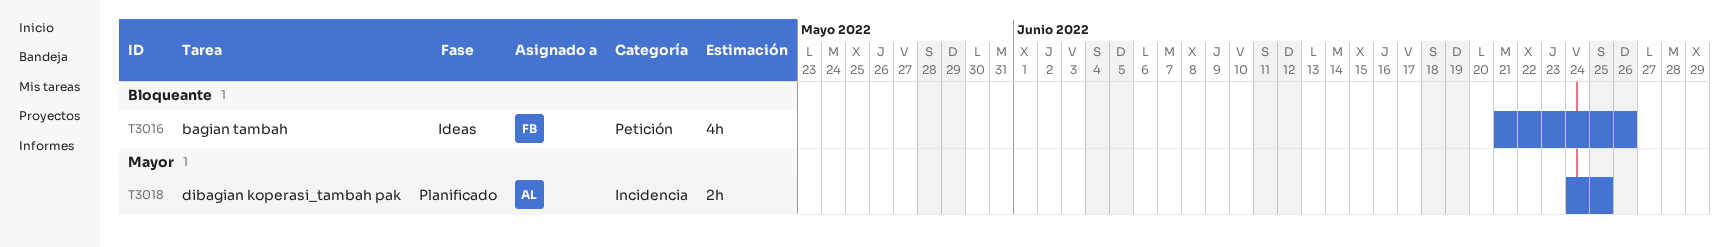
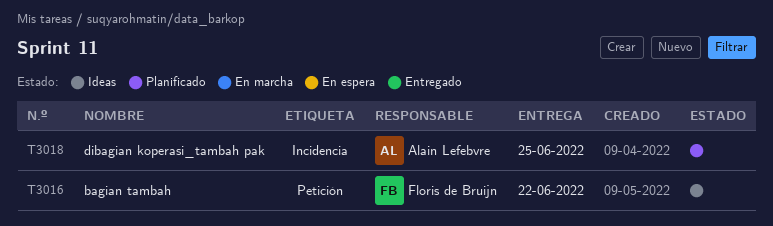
T3016, due: Jun 26 -> Jun 22

